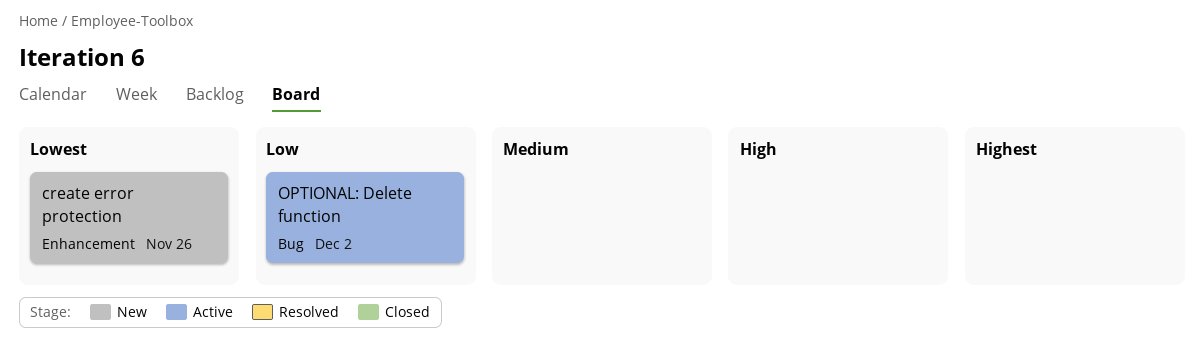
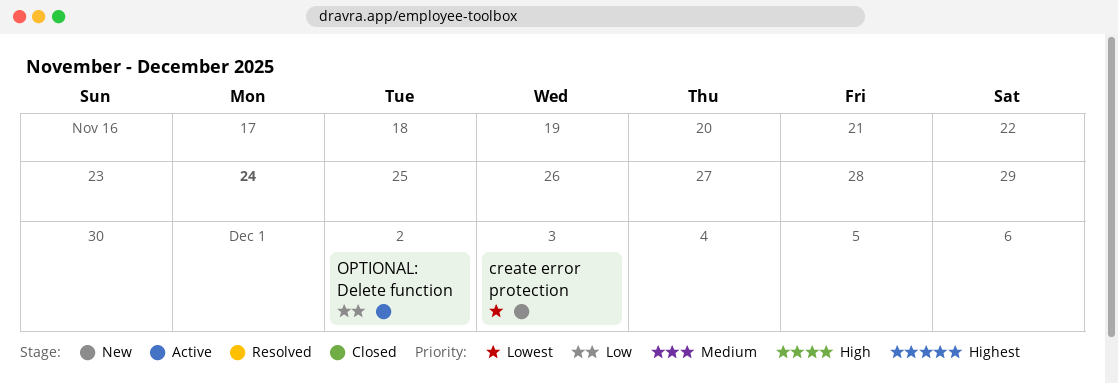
create error protection, due: Nov 26 -> Dec 3

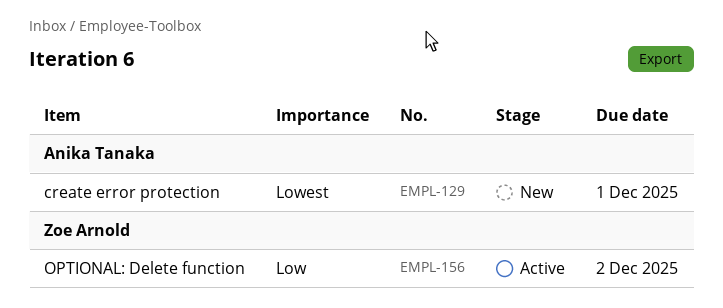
create error protection, due: Dec 3 -> Dec 1

